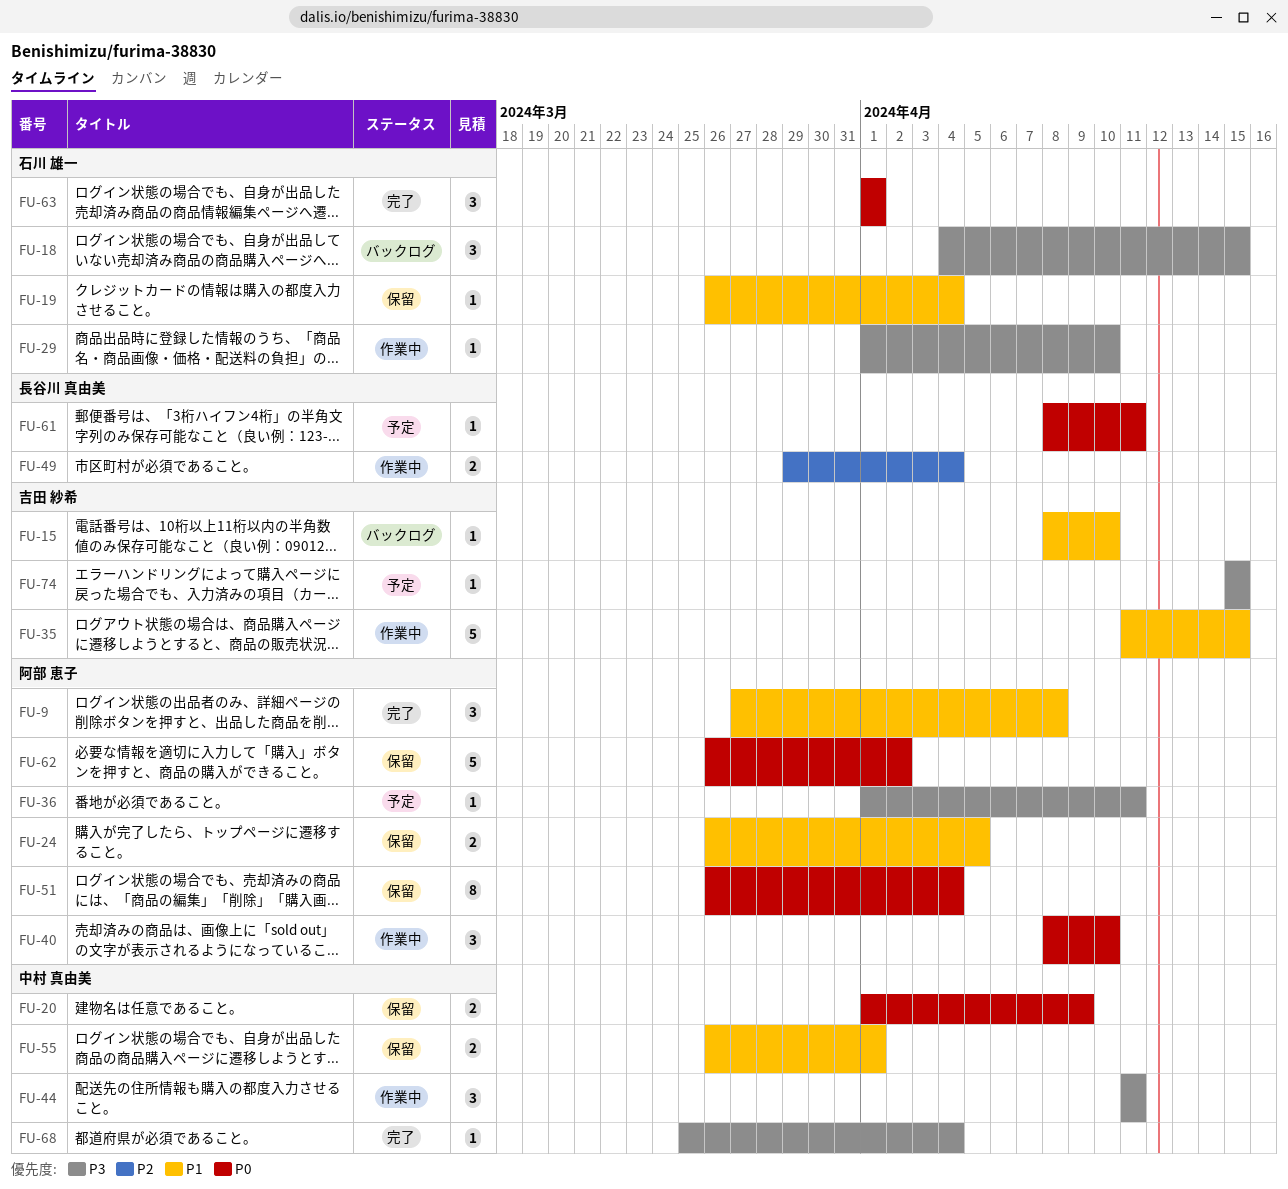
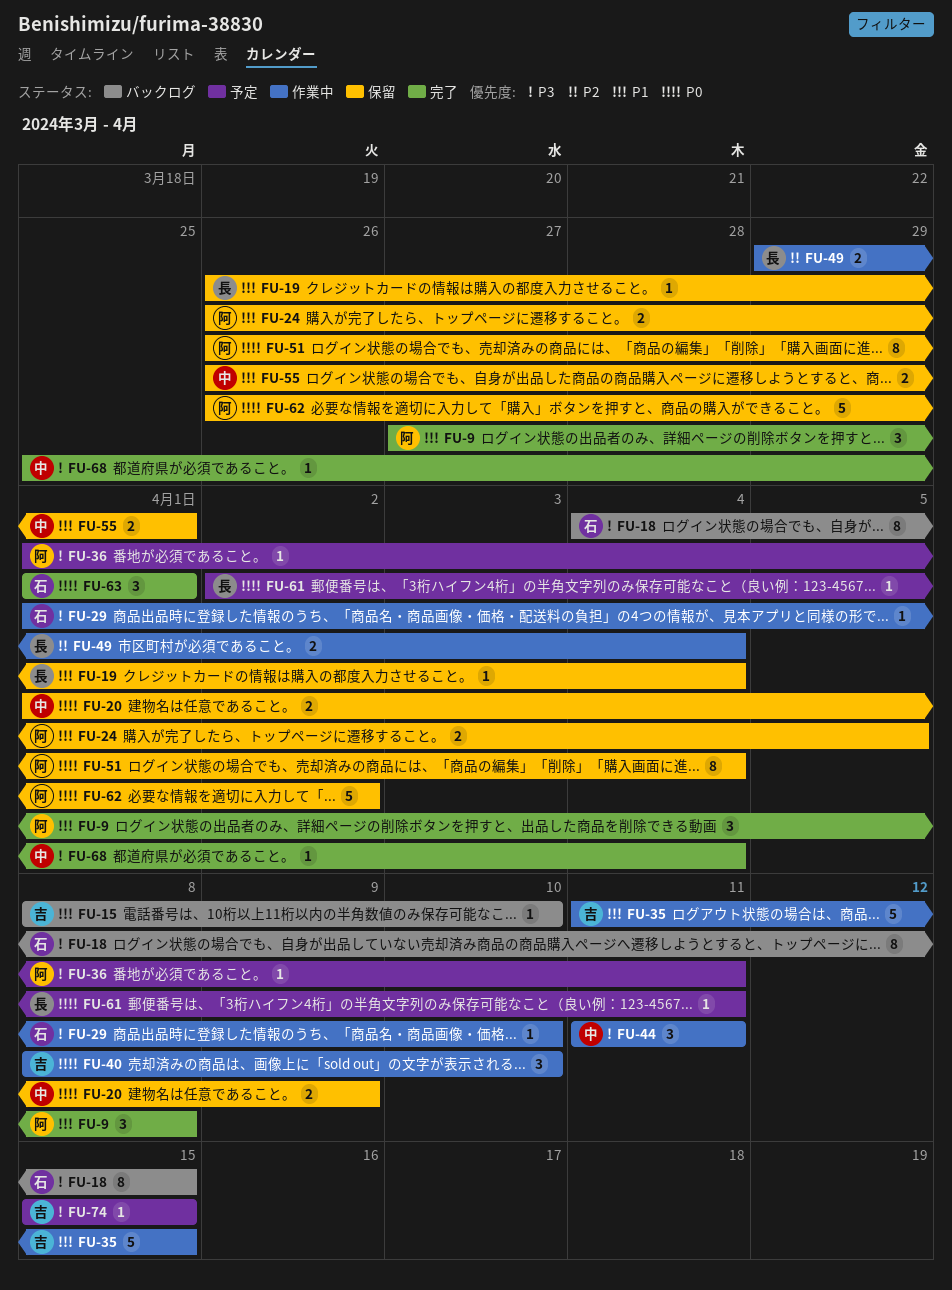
FU-18, estimate: 3 -> 8
FU-19, owner: 石川 雄一 -> 長谷川 真由美
FU-40, owner: 阿部 恵子 -> 吉田 紗希
FU-61, start: Apr 8 -> Apr 2

